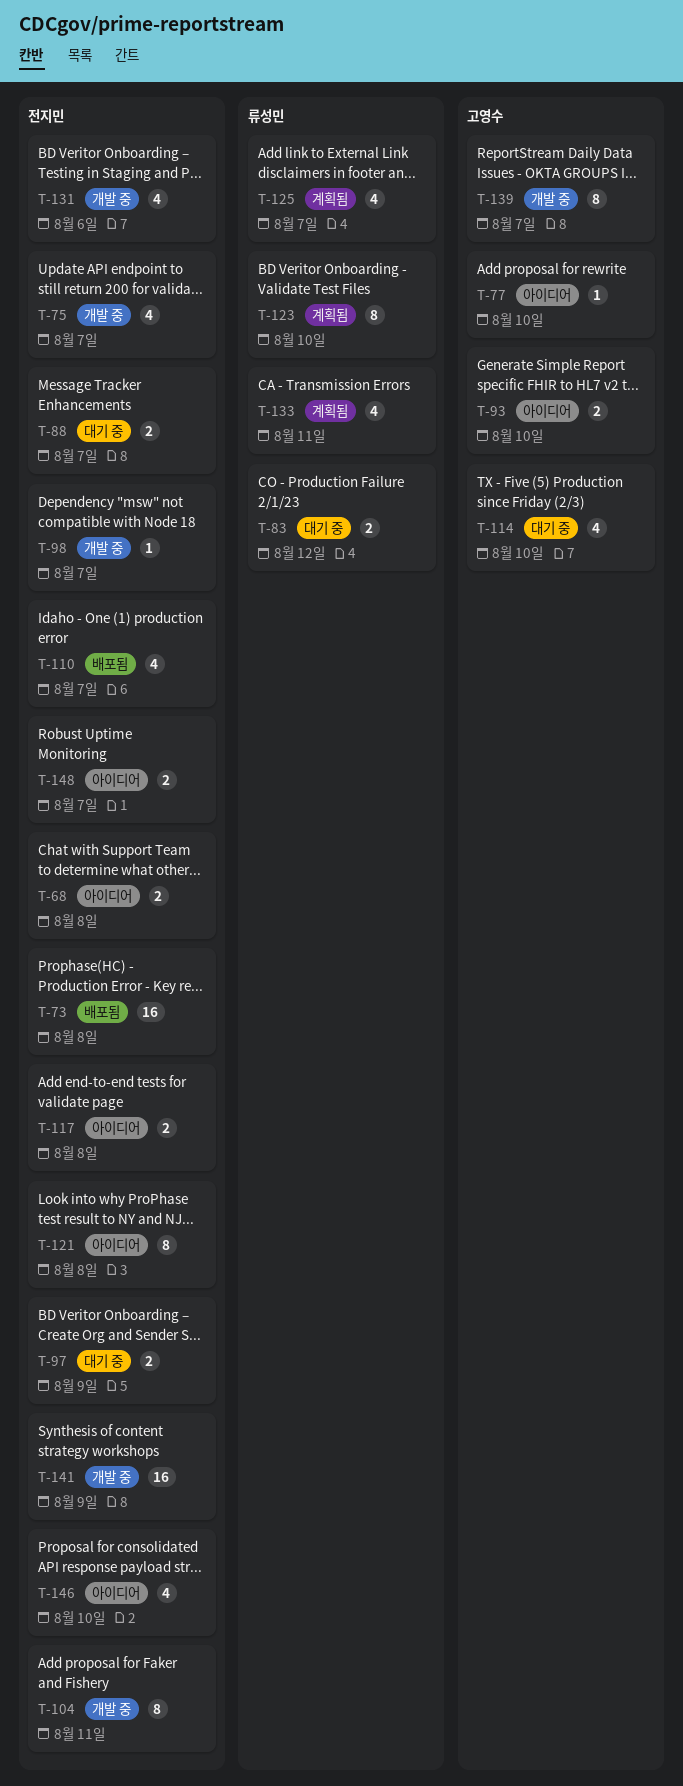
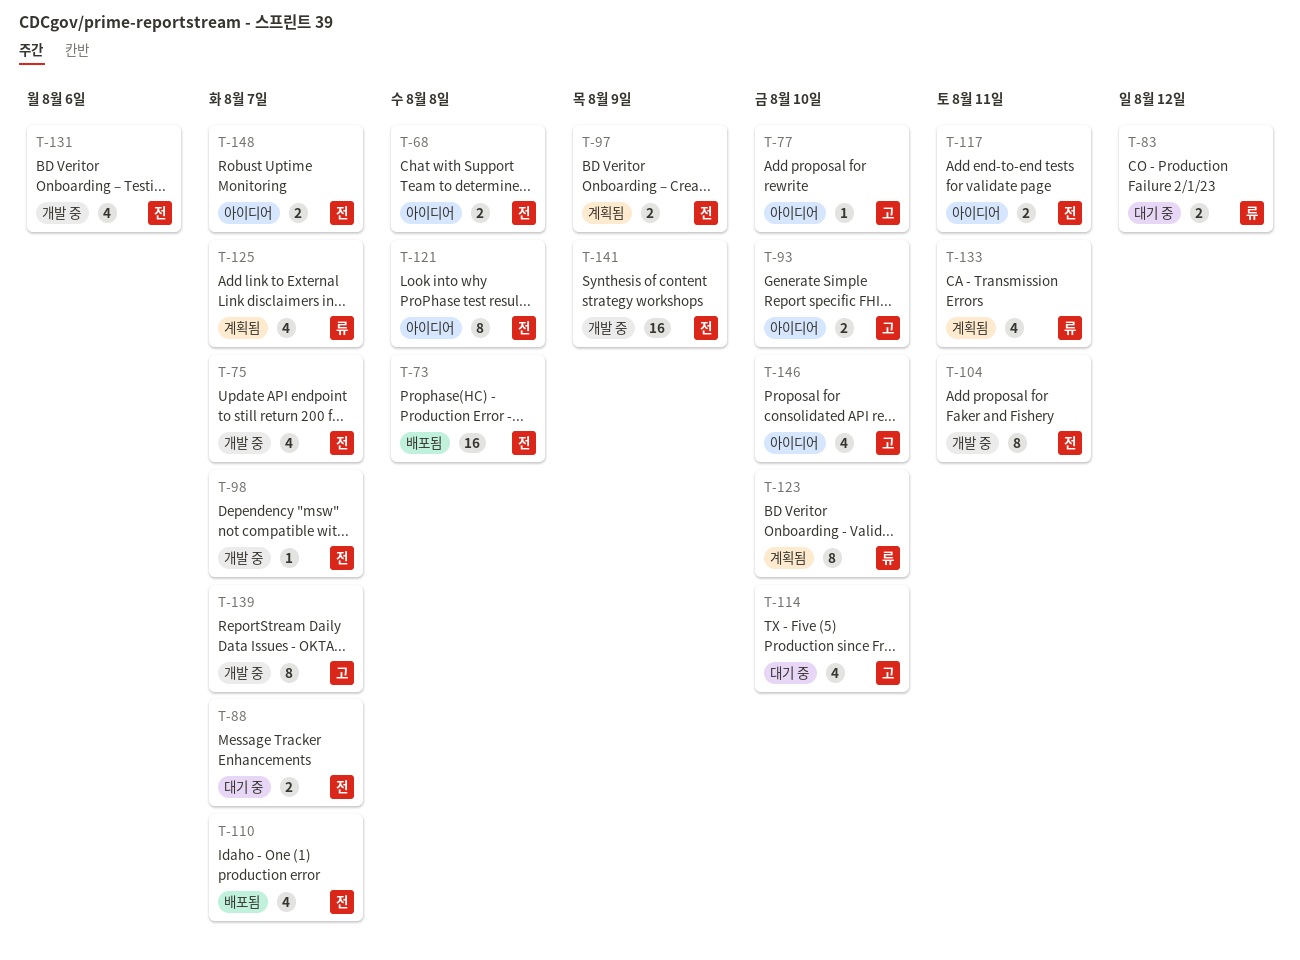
T-97, status: 대기 중 -> 계획됨
T-117, due: Aug 8 -> Aug 11
T-146, owner: 전지민 -> 고영수

